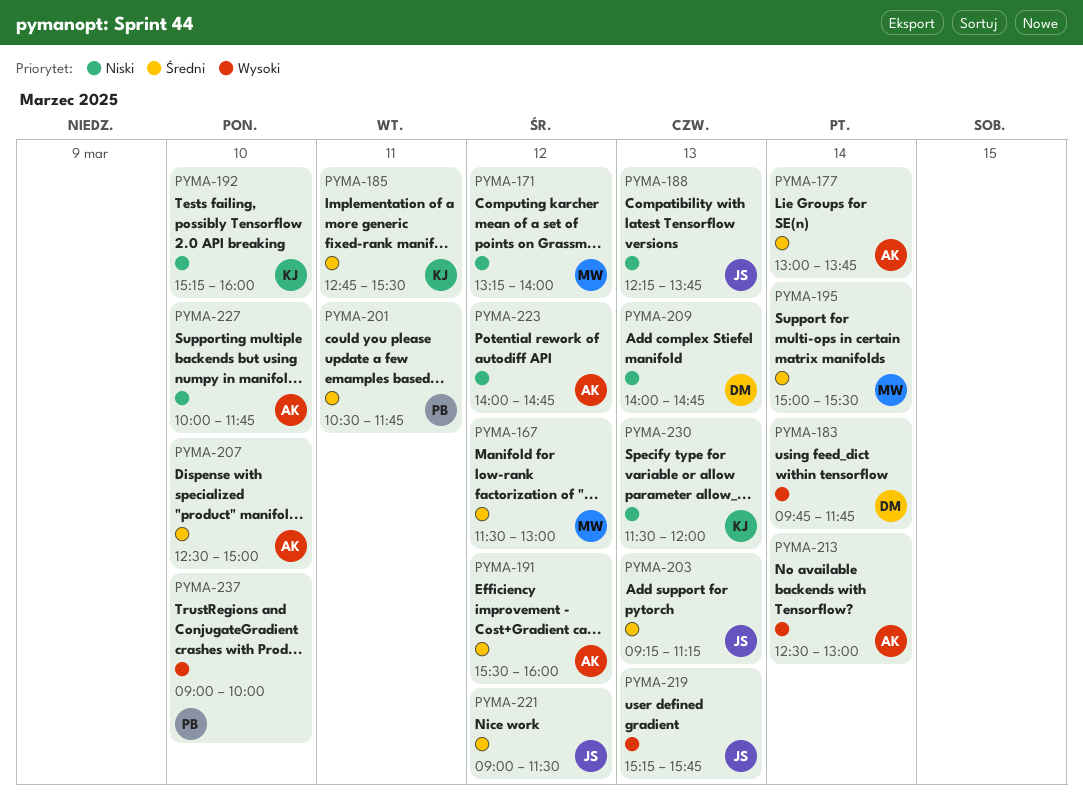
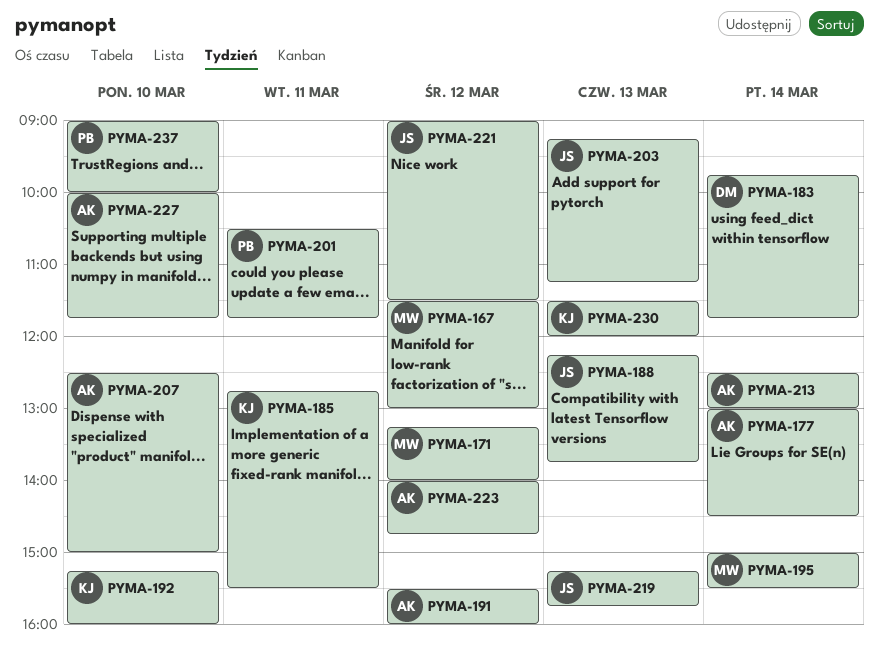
PYMA-177, ends: 13:45 -> 14:30
PYMA-209: present -> none

